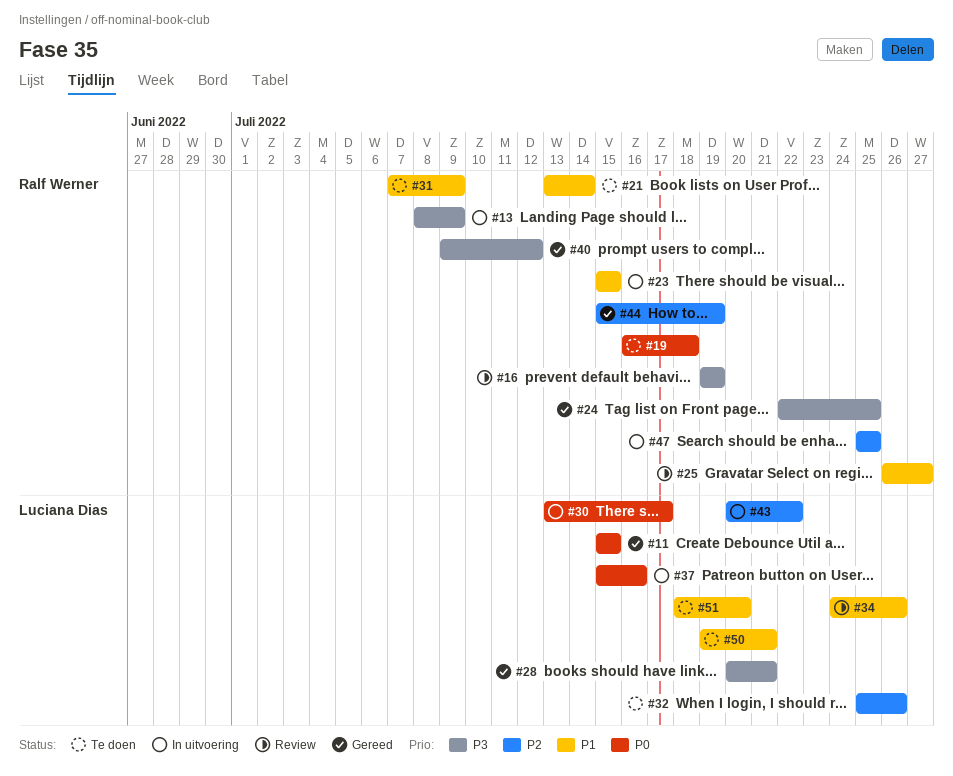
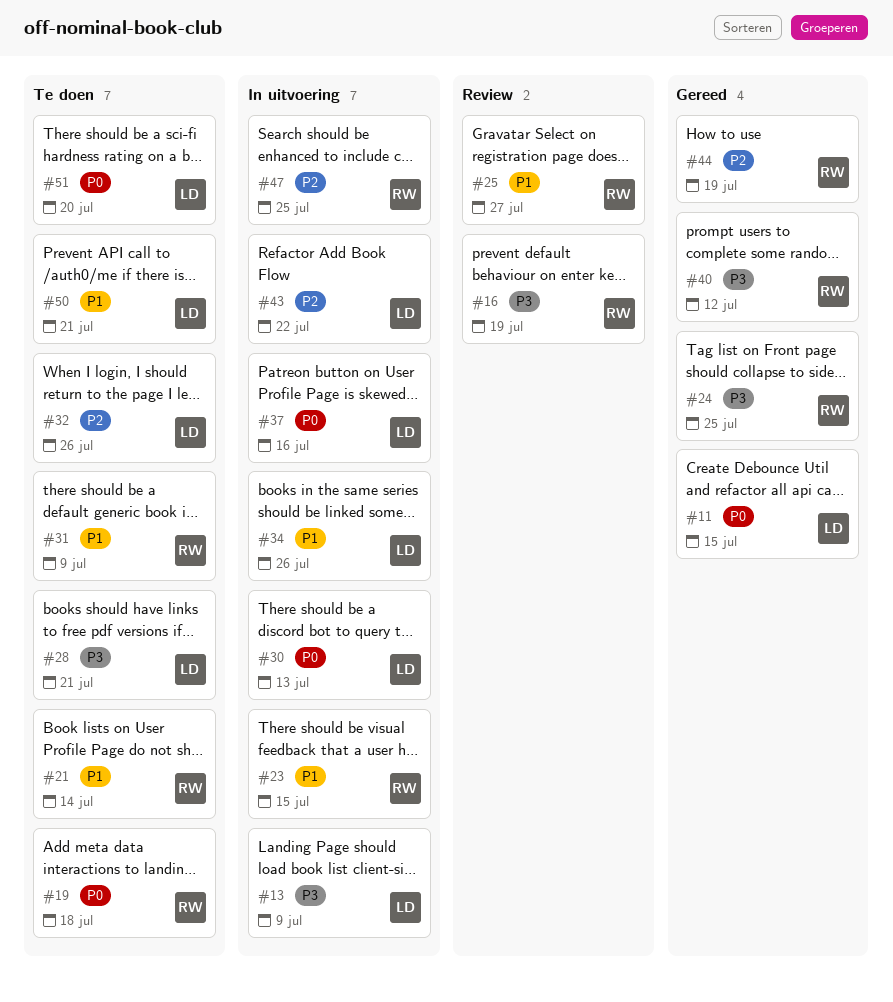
#13, owner: Ralf Werner -> Luciana Dias
#28, status: Gereed -> Te doen
#30, due: Jul 17 -> Jul 13
#34, status: Review -> In uitvoering
#51, priority: P1 -> P0

